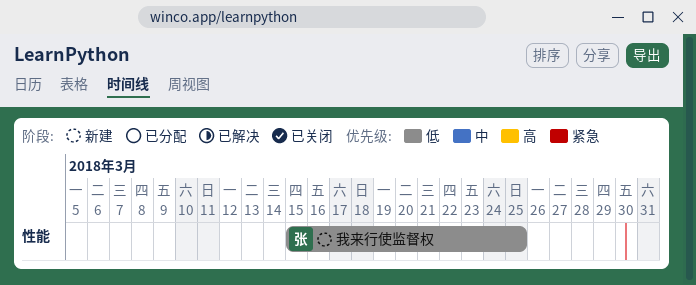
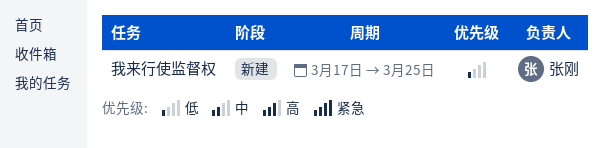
我来行使监督权, start: Mar 15 -> Mar 17

